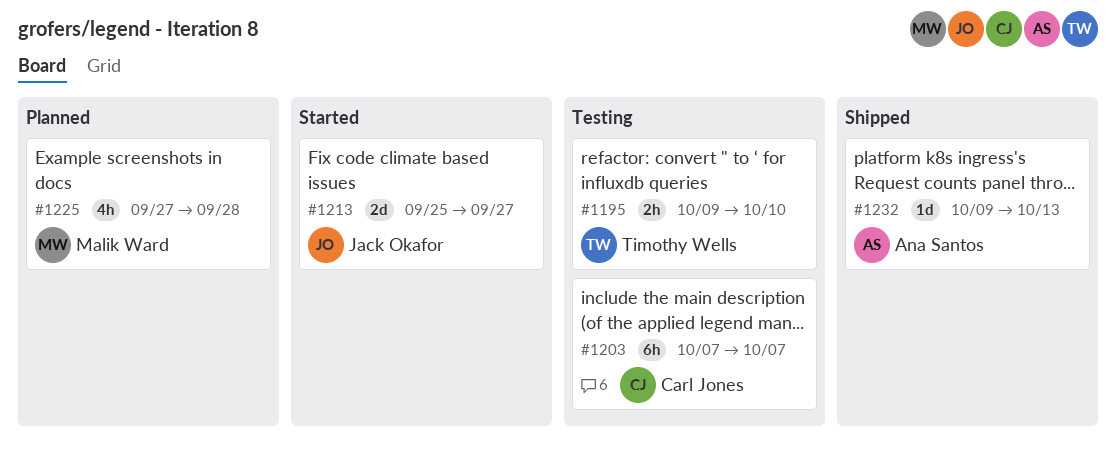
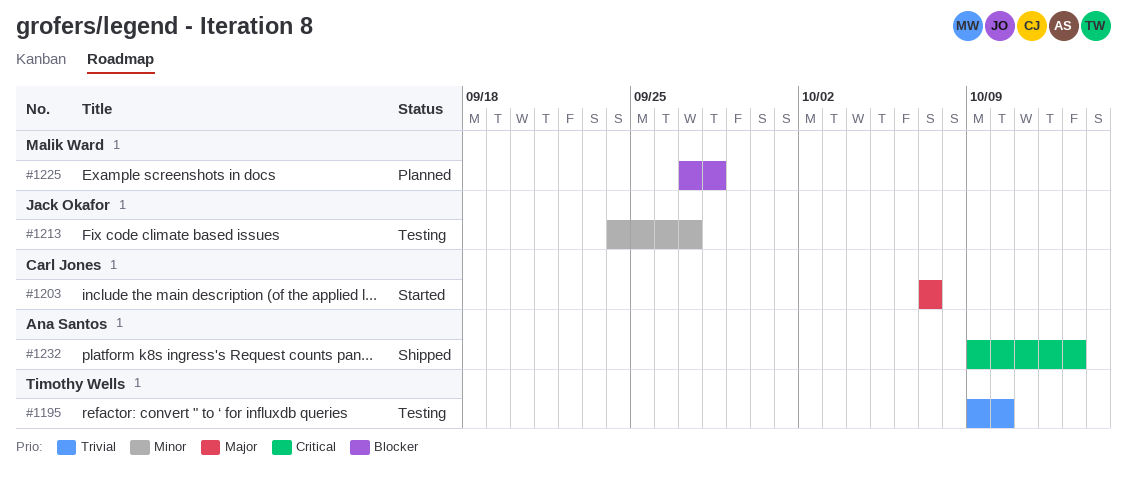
#1203, status: Testing -> Started
#1213, status: Started -> Testing
#1213, start: Sep 25 -> Sep 24

